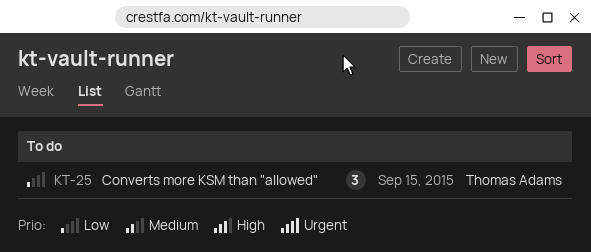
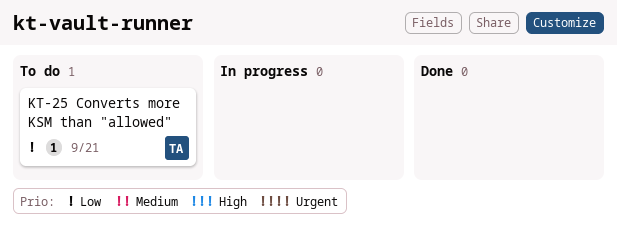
KT-25, estimate: 3 -> 1
KT-25, due: Sep 15 -> Sep 21

